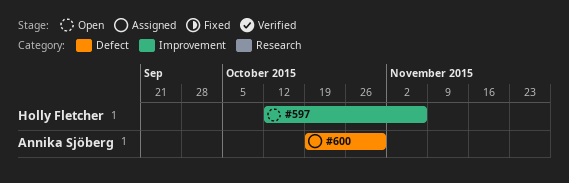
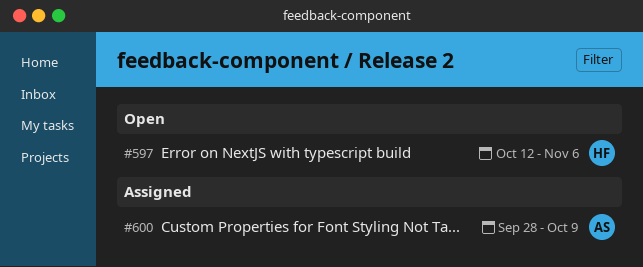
#600, start: Oct 19 -> Sep 28
#600, due: Oct 30 -> Oct 9

